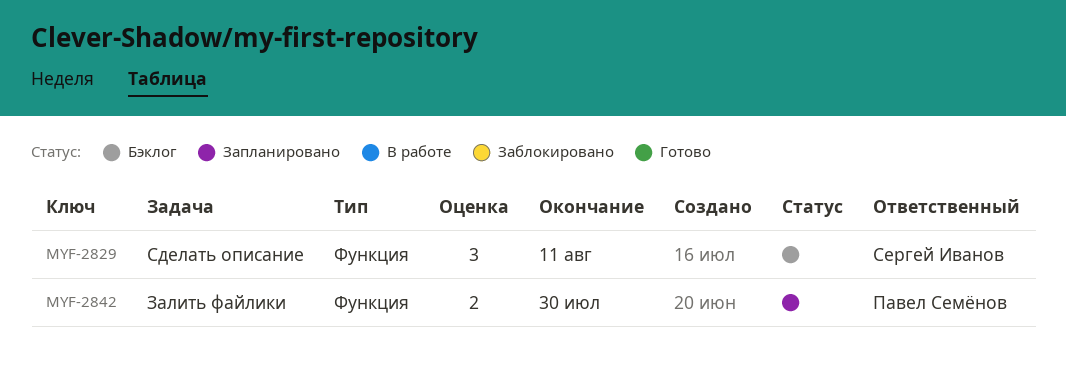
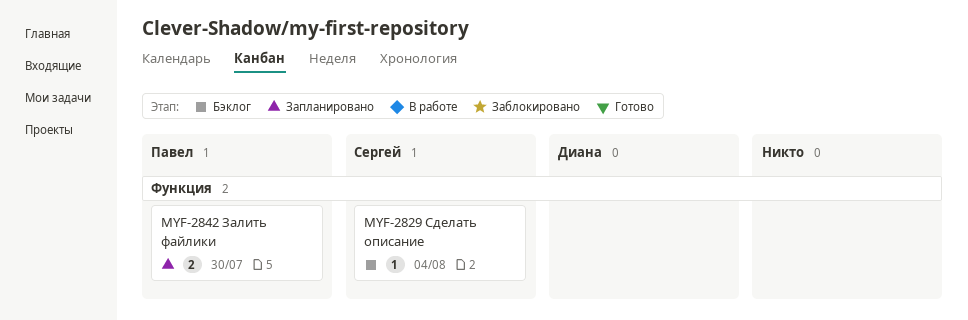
MYF-2829, estimate: 3 -> 1
MYF-2829, due: Aug 11 -> Aug 4

